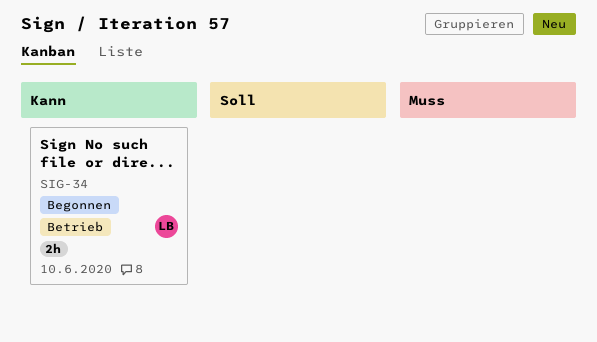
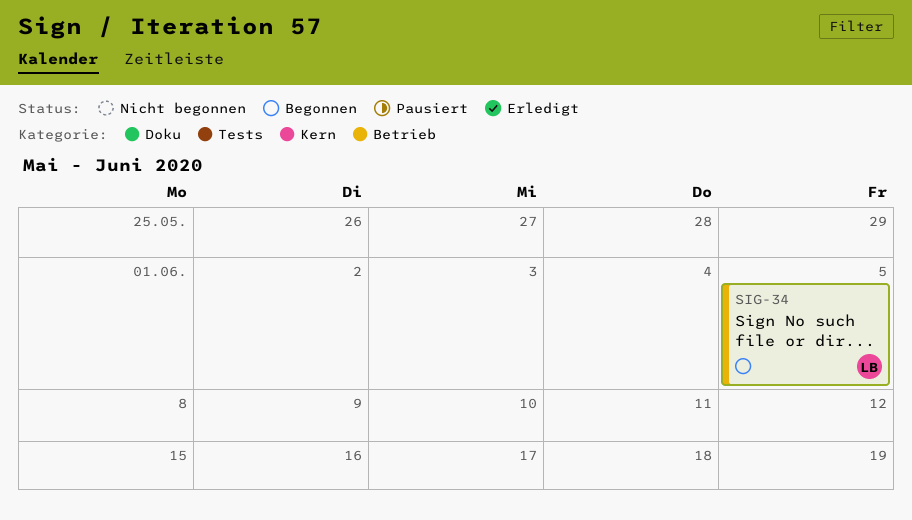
SIG-34, due: Jun 10 -> Jun 5

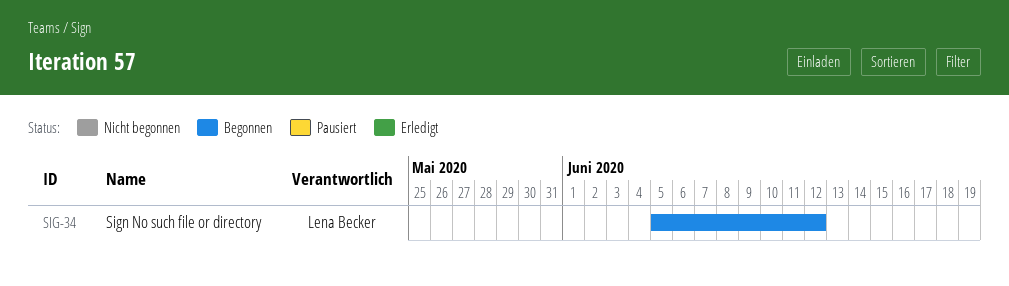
SIG-34, due: Jun 5 -> Jun 12

